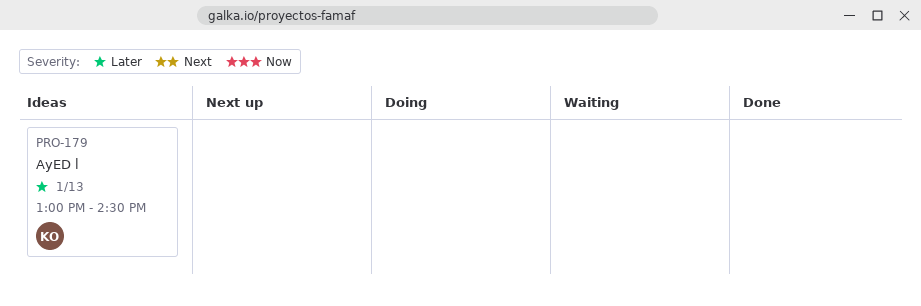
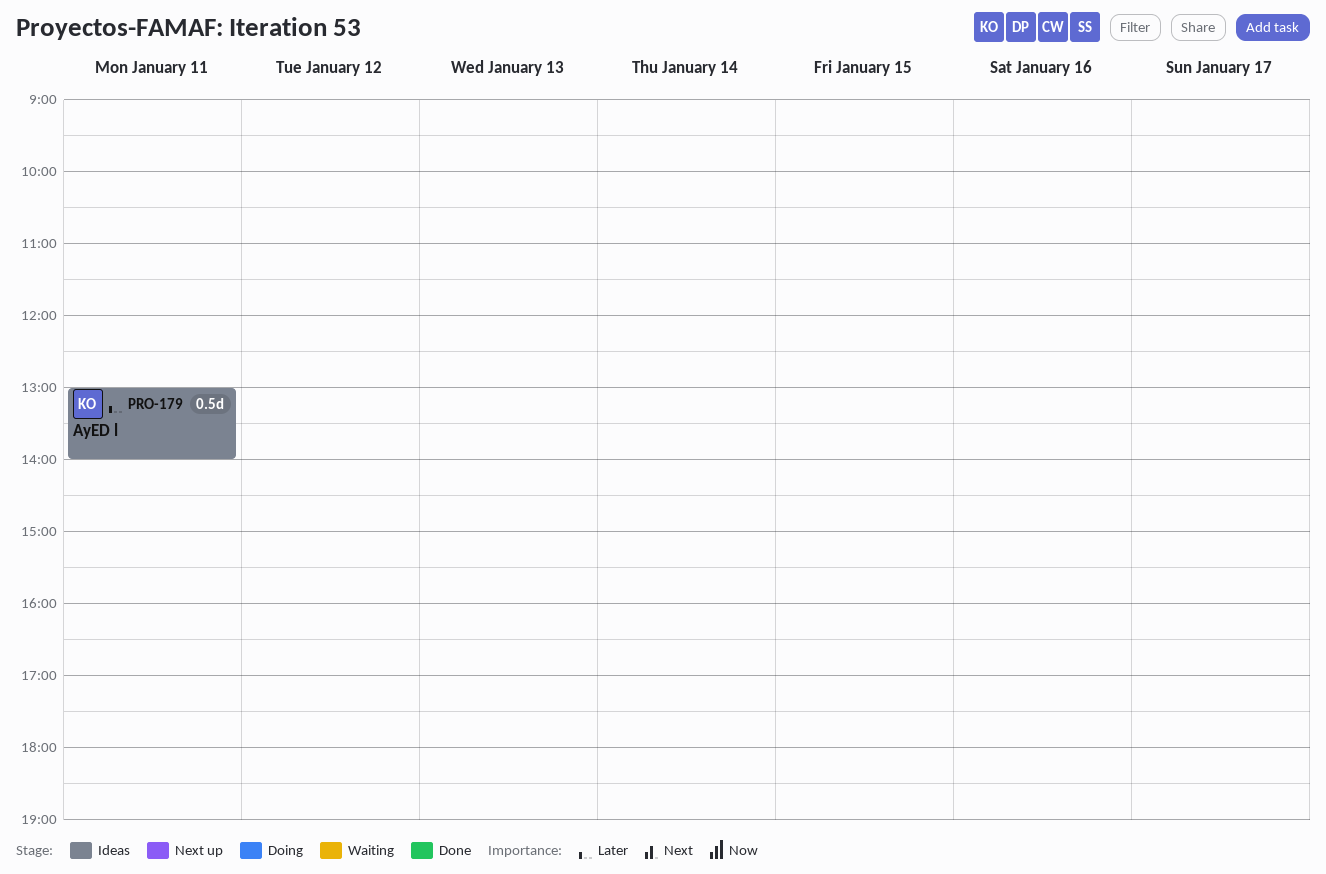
PRO-179, day: Jan 13 -> Jan 11
PRO-179, ends: 14:30 -> 14:00

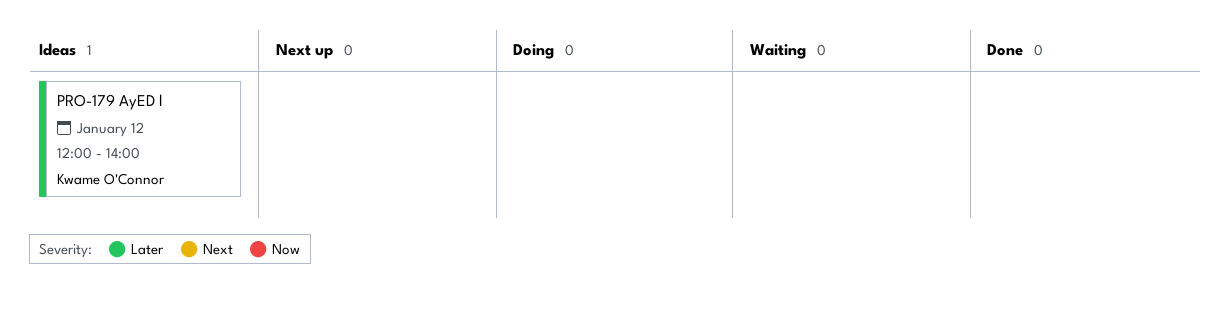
PRO-179, day: Jan 11 -> Jan 12
PRO-179, begins: 13:00 -> 12:00

